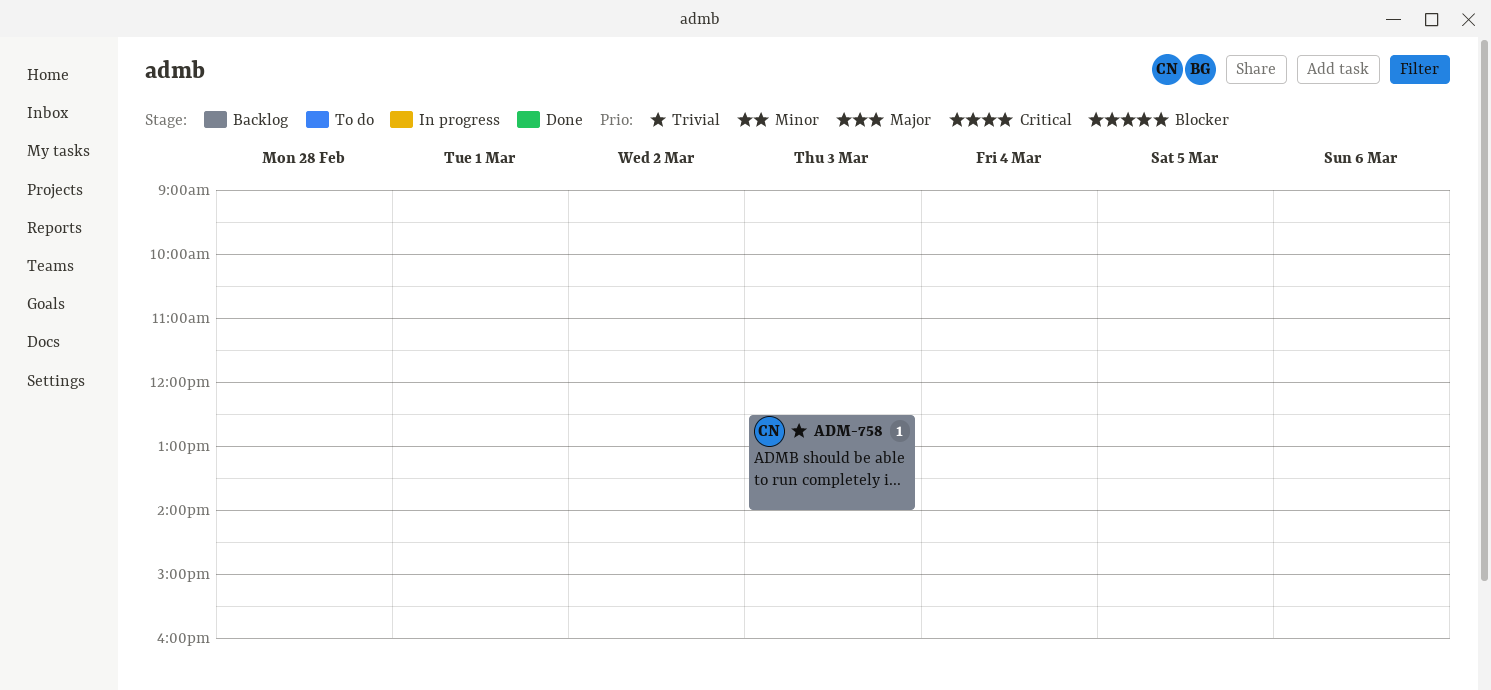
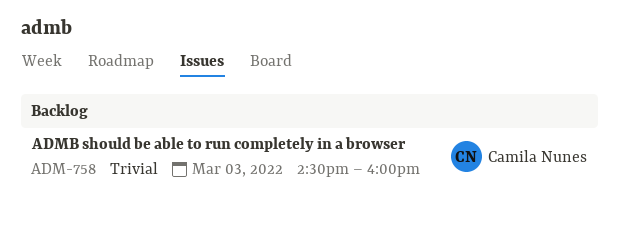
ADM-758, begins: 12:30 -> 14:30
ADM-758, ends: 14:00 -> 16:00

